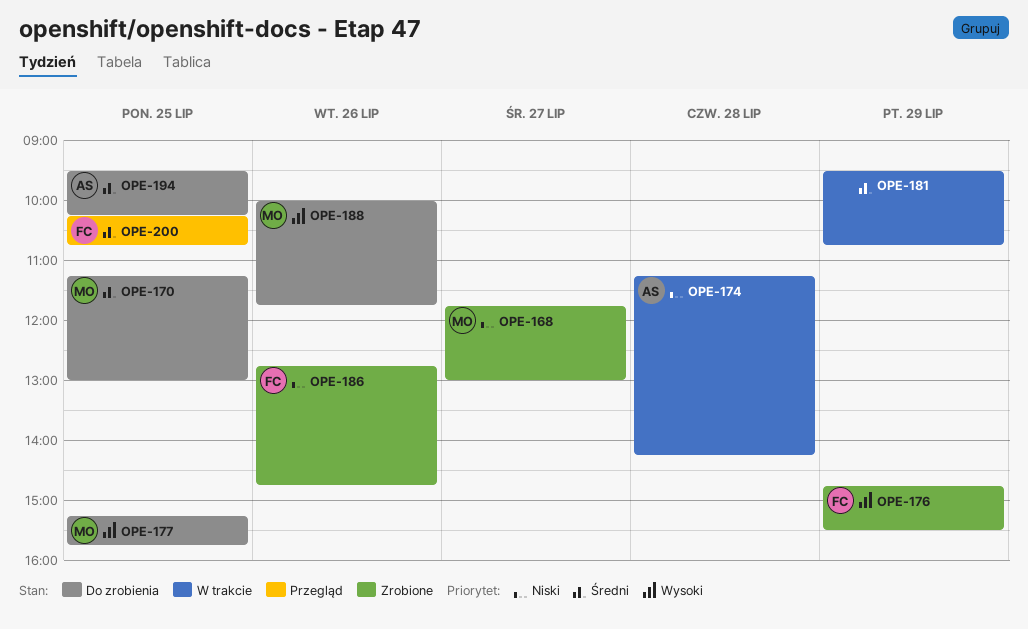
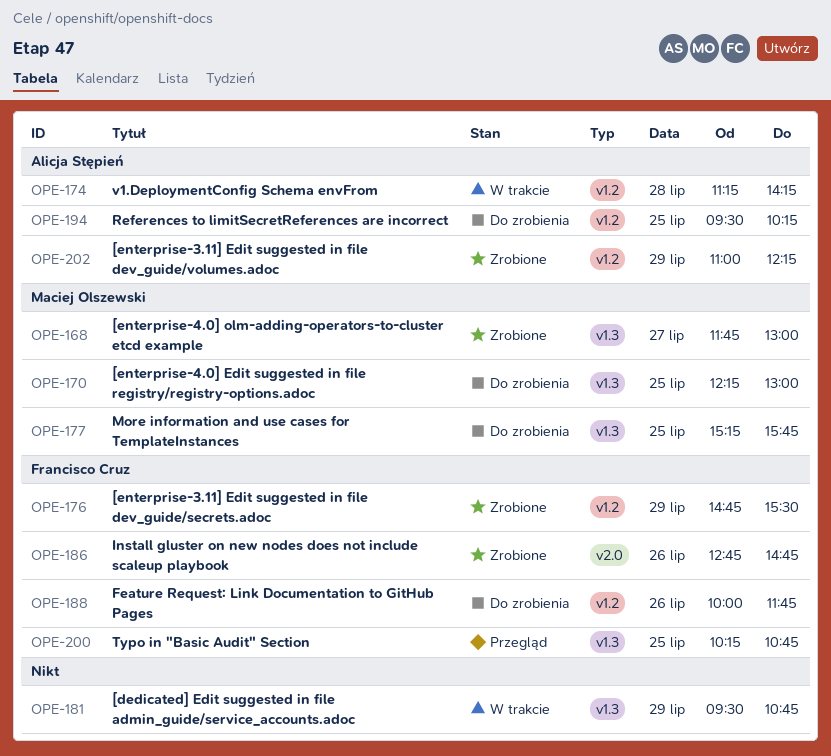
OPE-170, begins: 11:15 -> 12:15
OPE-188, owner: Maciej Olszewski -> Francisco Cruz
OPE-202: none -> present

